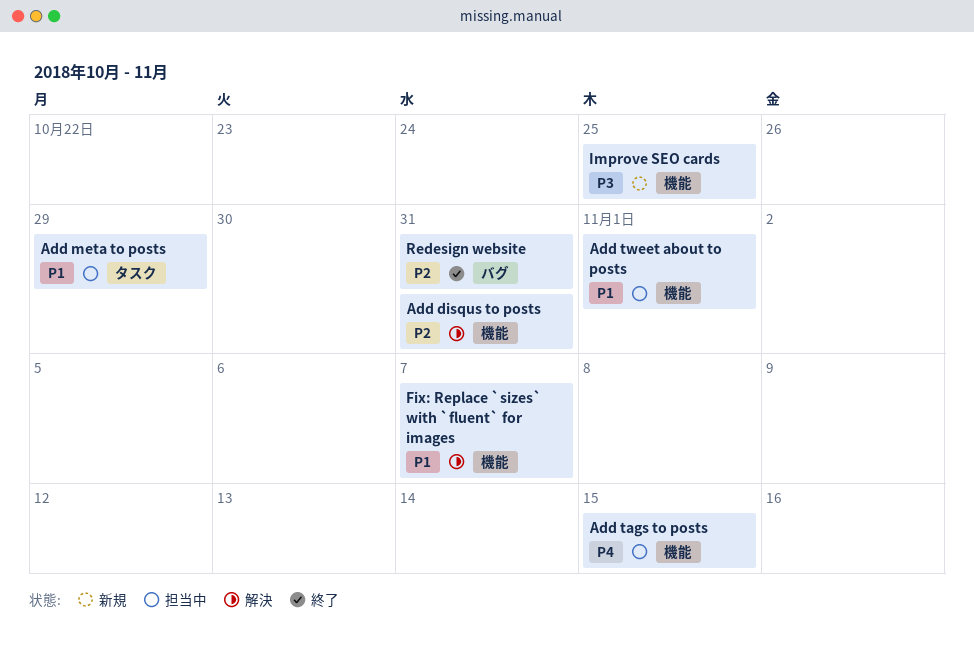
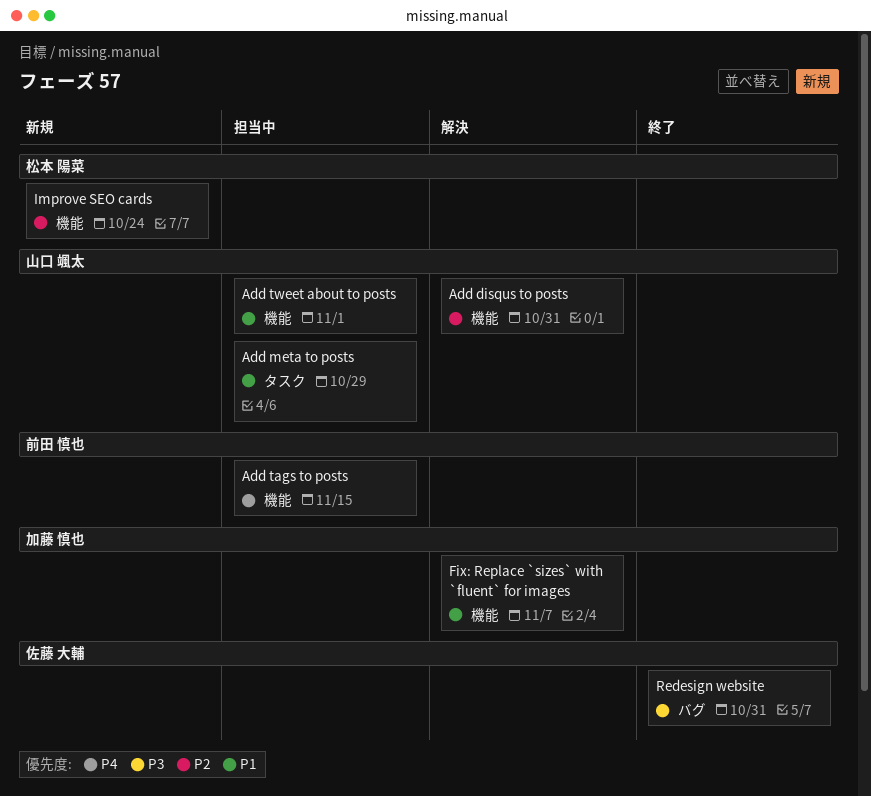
Improve SEO cards, priority: P3 -> P2
Improve SEO cards, due: Oct 25 -> Oct 24
Redesign website, priority: P2 -> P3

